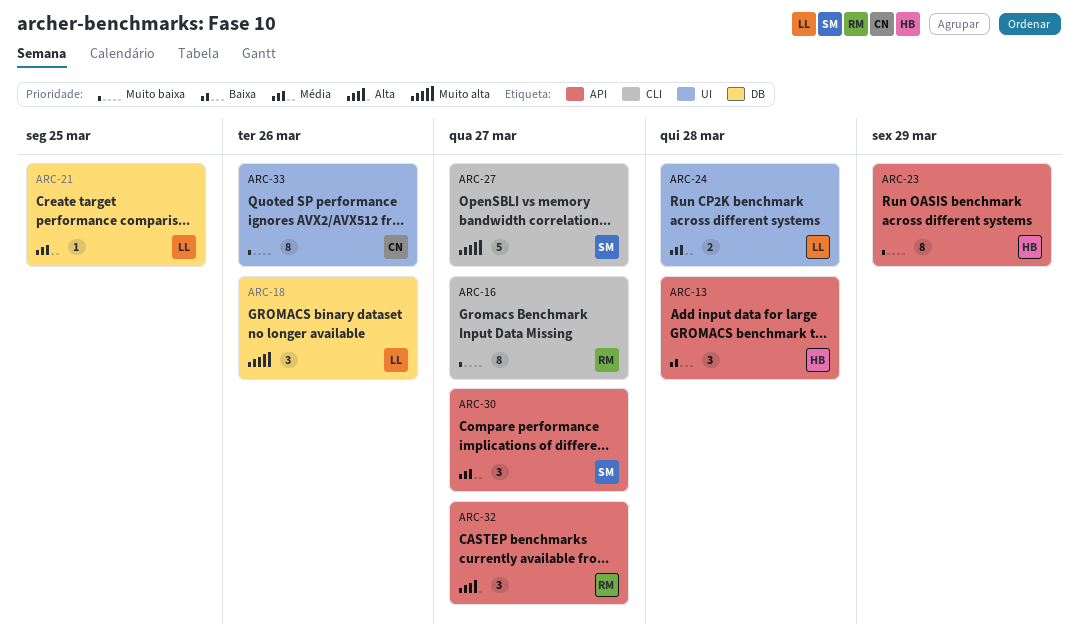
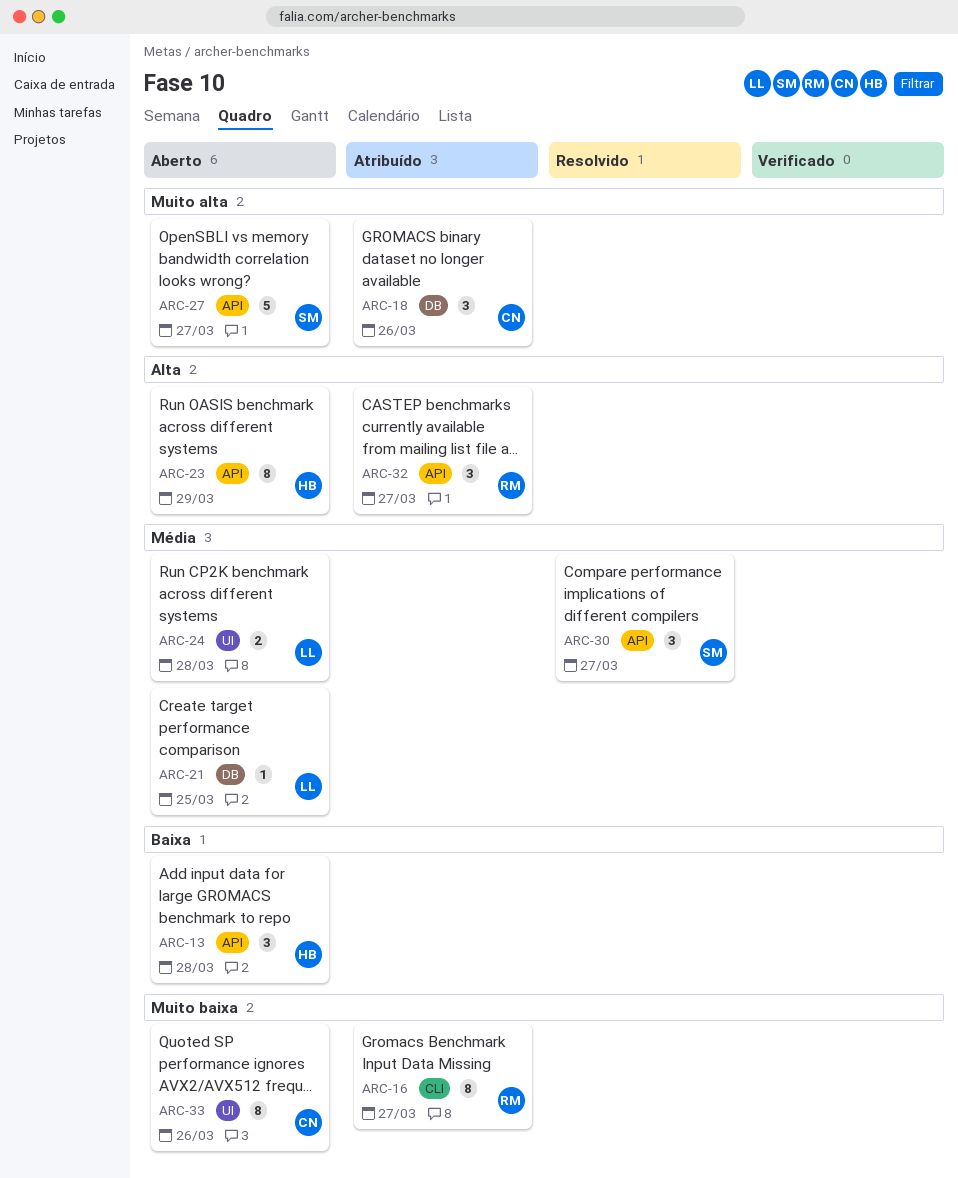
ARC-18, owner: LL -> CN
ARC-23, priority: Muito baixa -> Alta
ARC-27, label: CLI -> API

